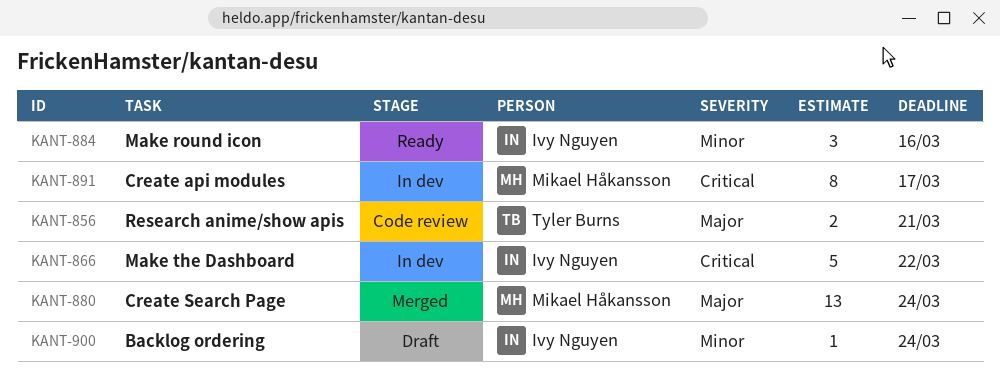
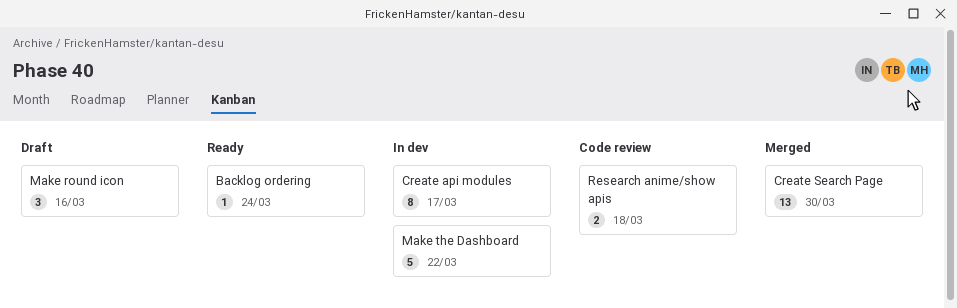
Backlog ordering, status: Draft -> Ready
Create Search Page, due: Mar 24 -> Mar 30
Make round icon, status: Ready -> Draft
Research anime/show apis, due: Mar 21 -> Mar 18

